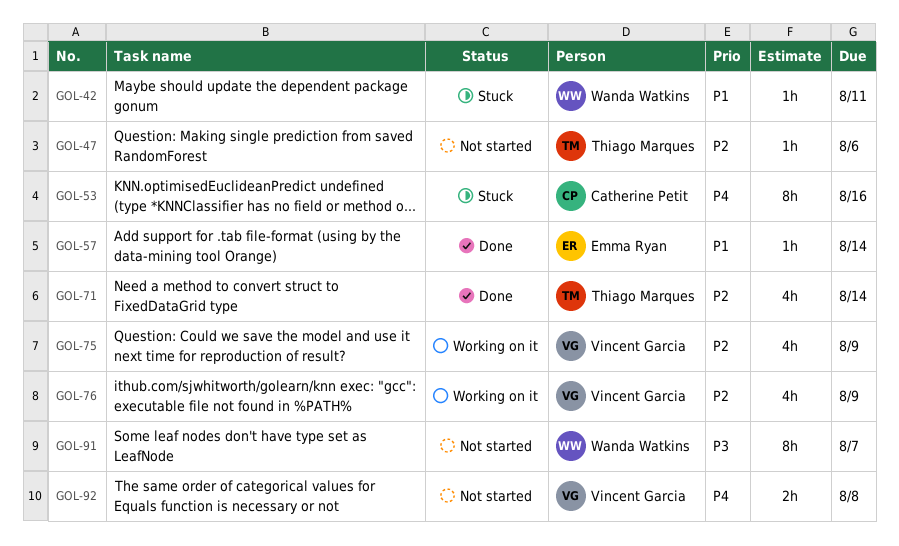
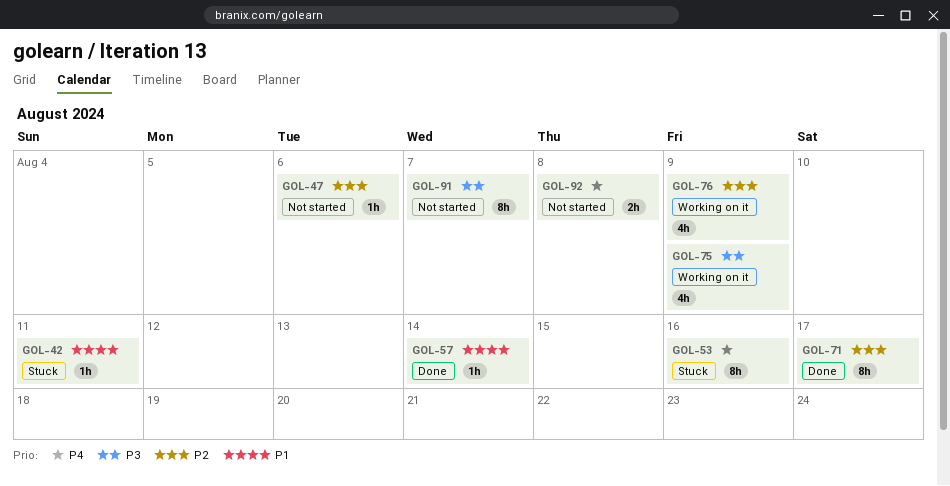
GOL-71, estimate: 4h -> 8h
GOL-71, due: Aug 14 -> Aug 17
GOL-75, priority: P2 -> P3

